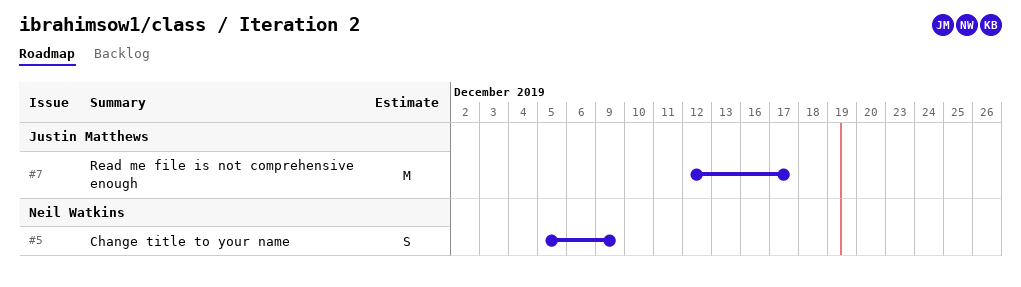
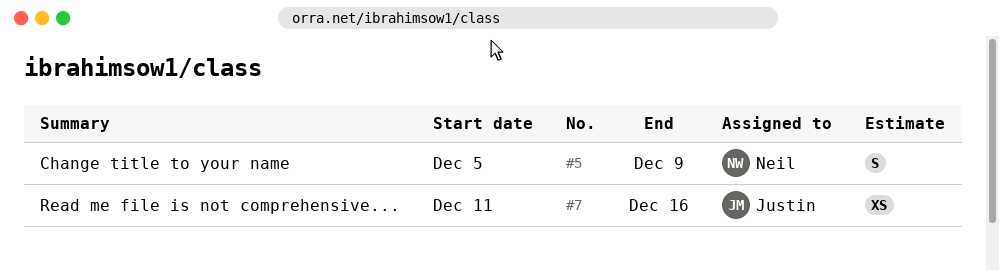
#7, estimate: M -> XS
#7, start: Dec 12 -> Dec 11
#7, due: Dec 17 -> Dec 16

